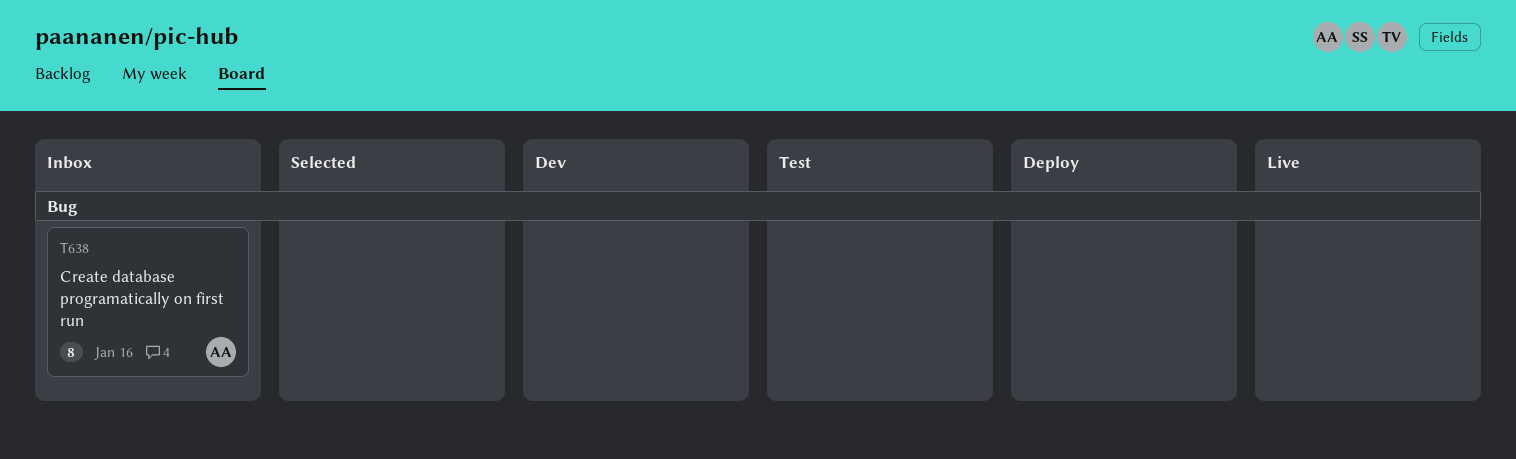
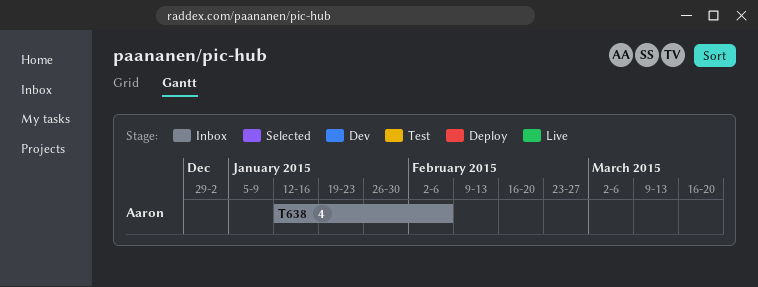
T638, estimate: 8 -> 4
T638, due: Jan 16 -> Feb 6

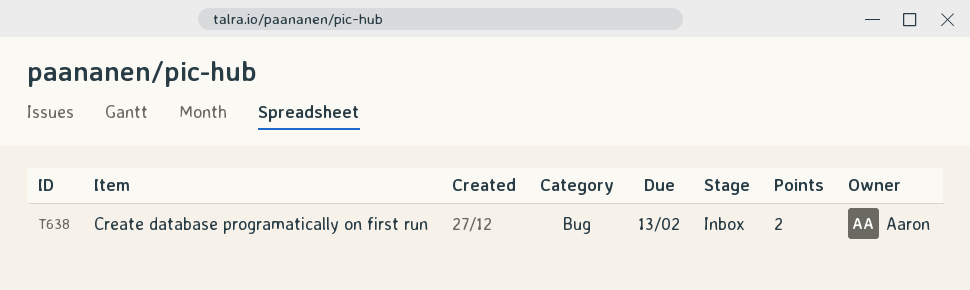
T638, estimate: 4 -> 2
T638, due: Feb 6 -> Feb 13

